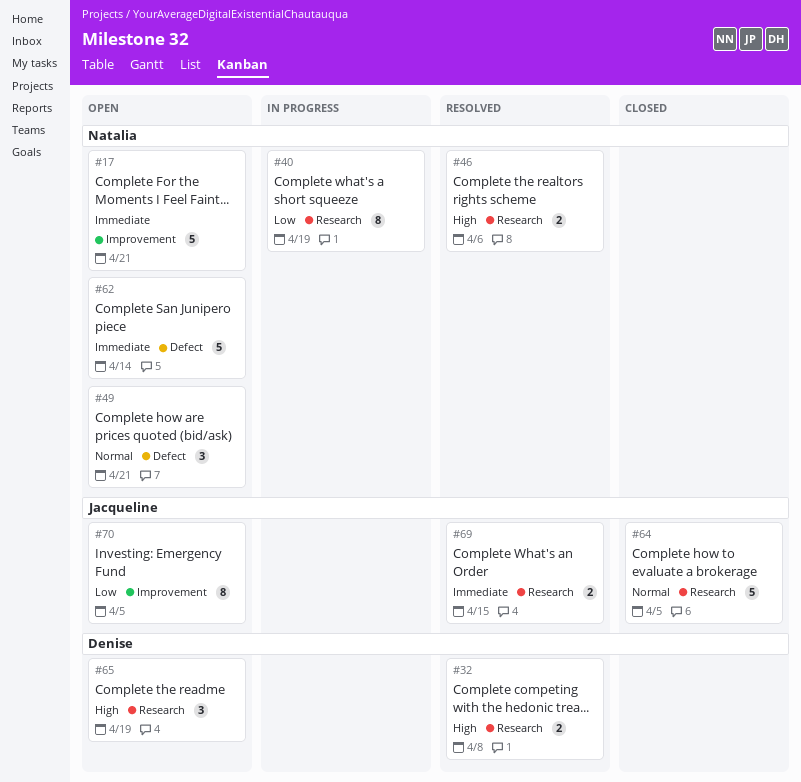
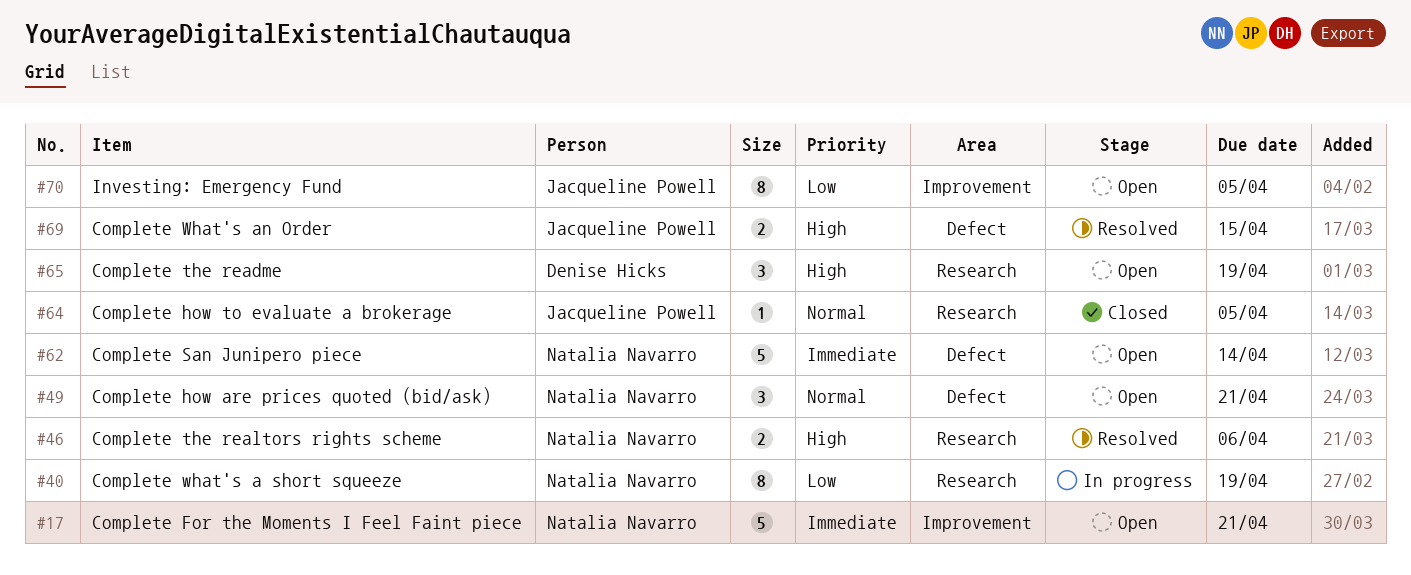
#32: present -> none
#64, estimate: 5 -> 1
#69, priority: Immediate -> High
#69, label: Research -> Defect

